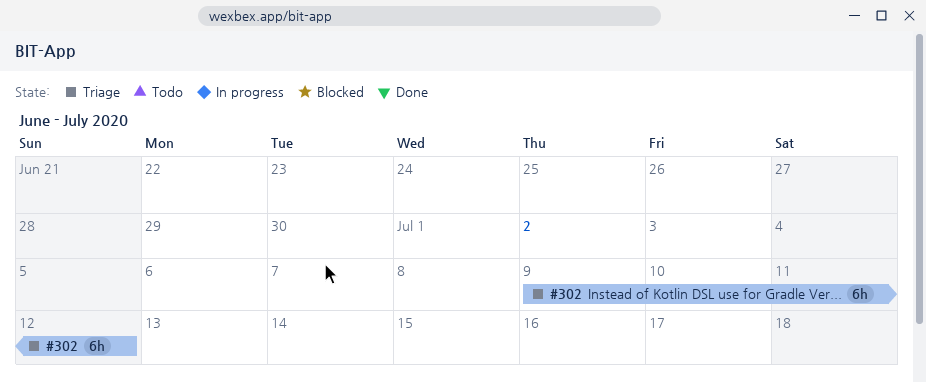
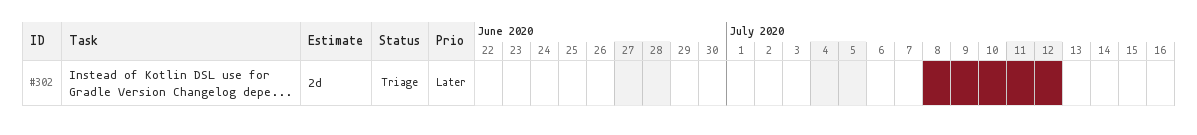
#302, estimate: 6h -> 2d
#302, start: Jul 9 -> Jul 8

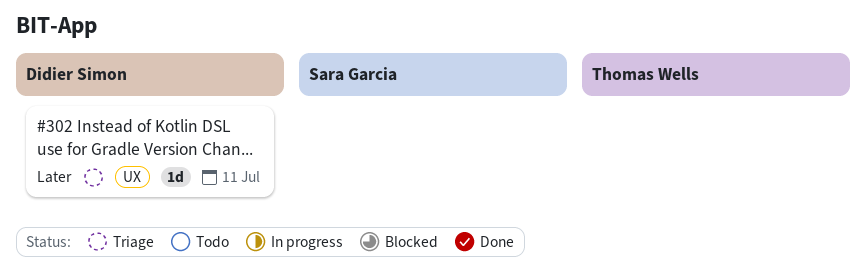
#302, estimate: 2d -> 1d
#302, due: Jul 12 -> Jul 11

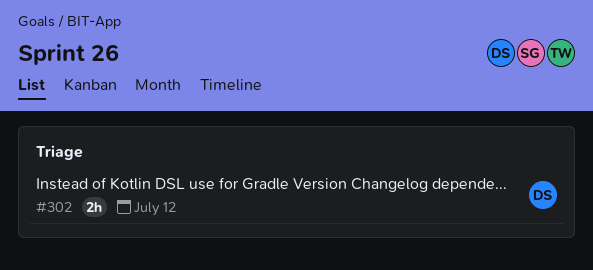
#302, estimate: 1d -> 2h
#302, due: Jul 11 -> Jul 12

